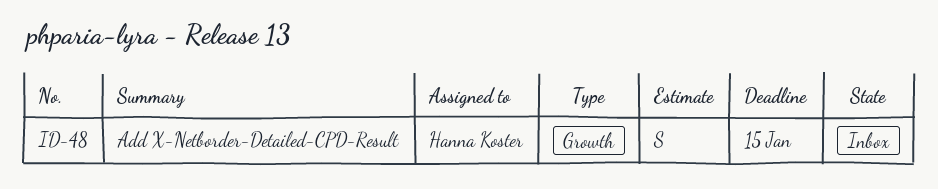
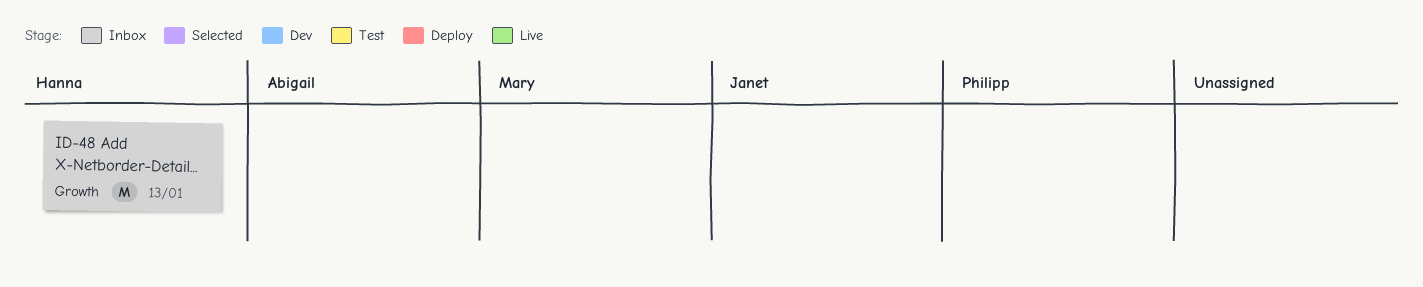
ID-48, estimate: S -> M
ID-48, due: Jan 15 -> Jan 13

